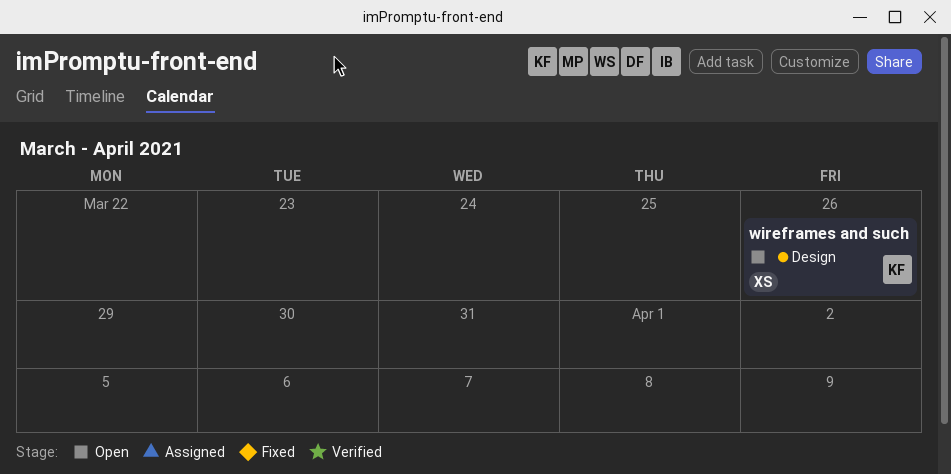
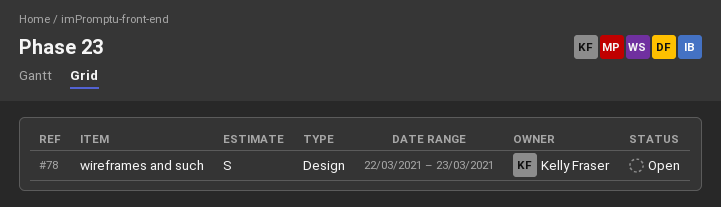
wireframes and such, estimate: XS -> S
wireframes and such, due: Mar 26 -> Mar 23

